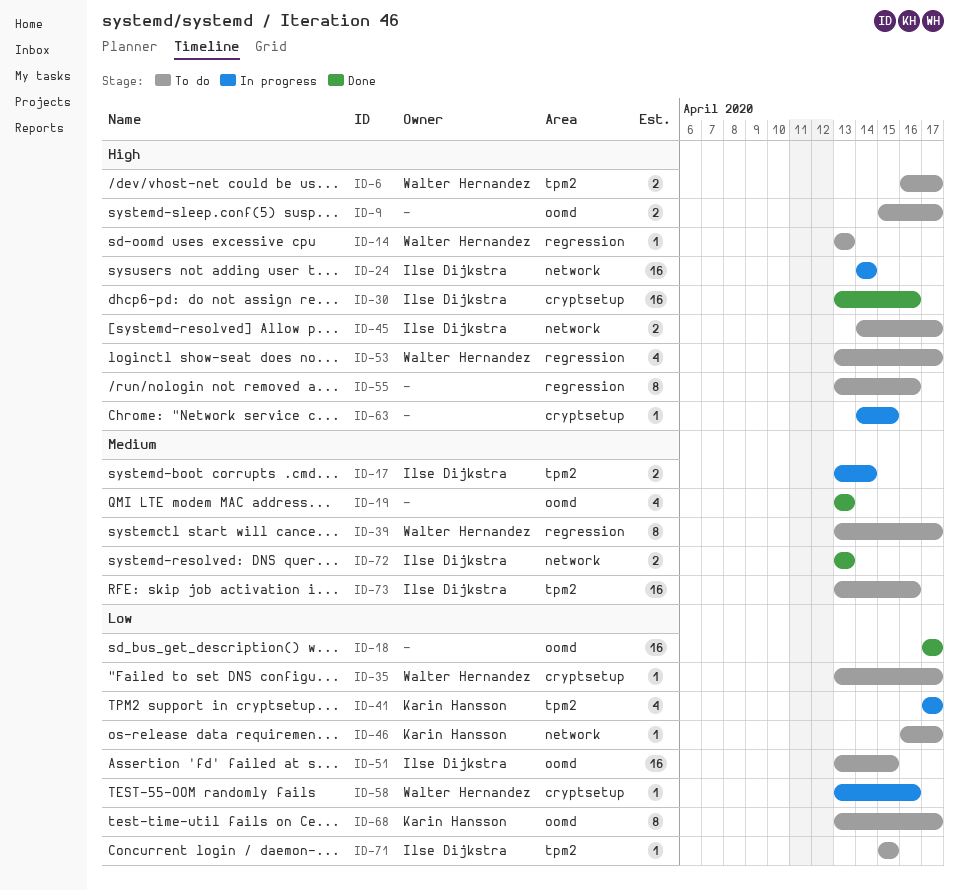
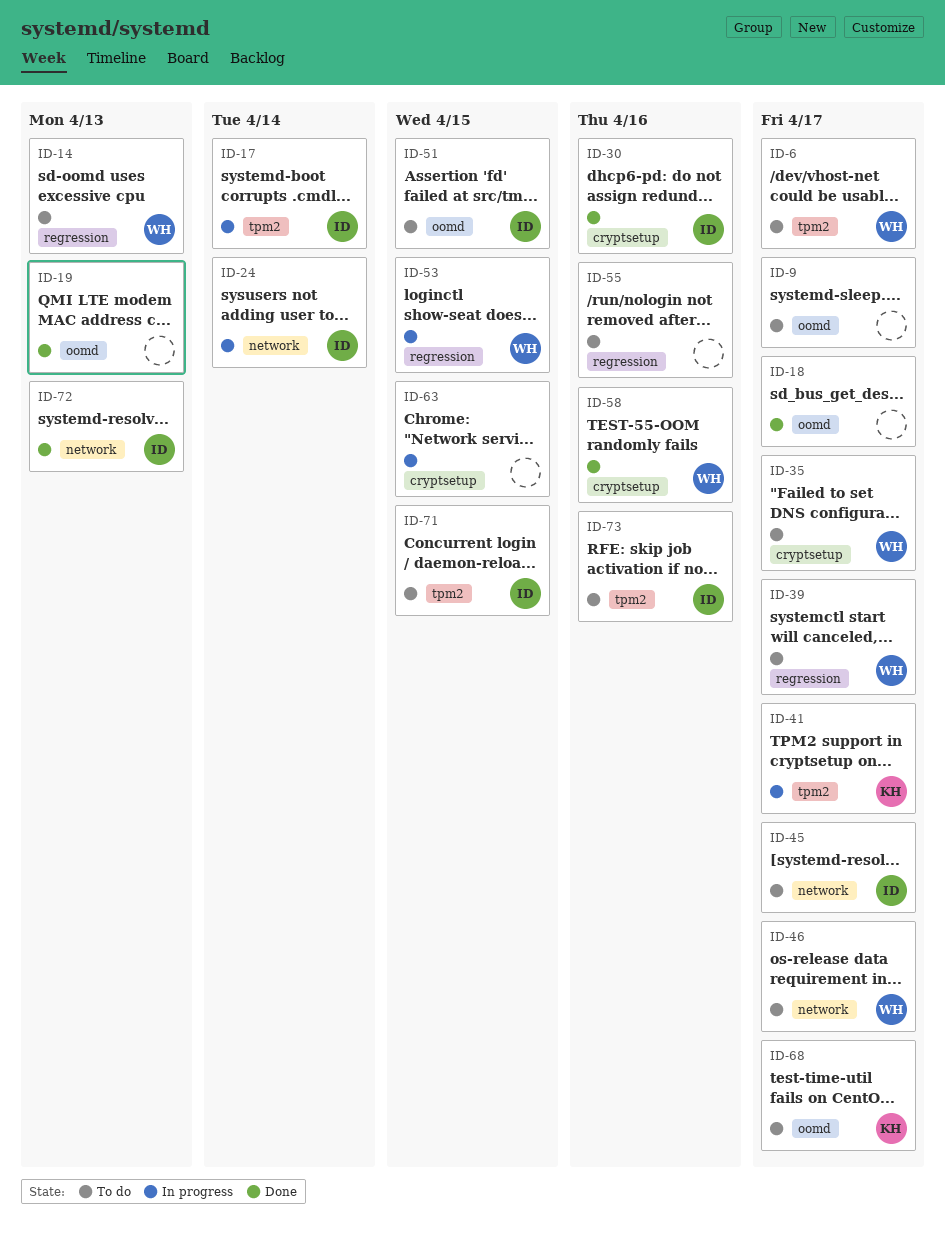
ID-46, owner: Karin Hansson -> Walter Hernandez
ID-53, status: To do -> In progress
ID-53, due: Apr 17 -> Apr 15
ID-58, status: In progress -> Done

